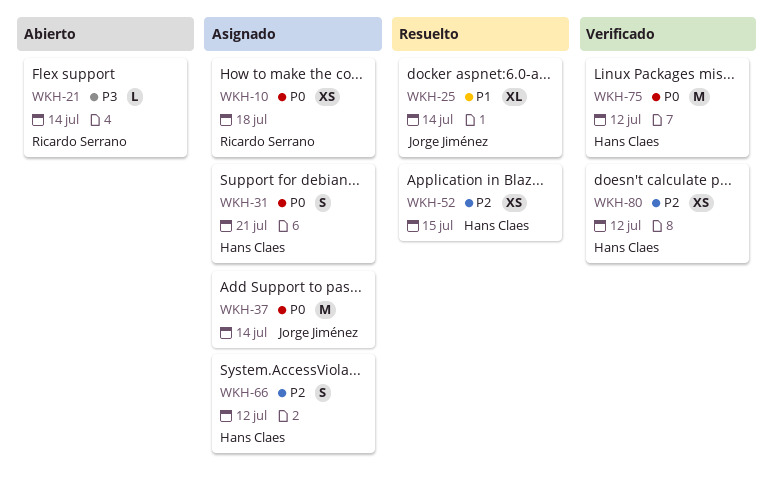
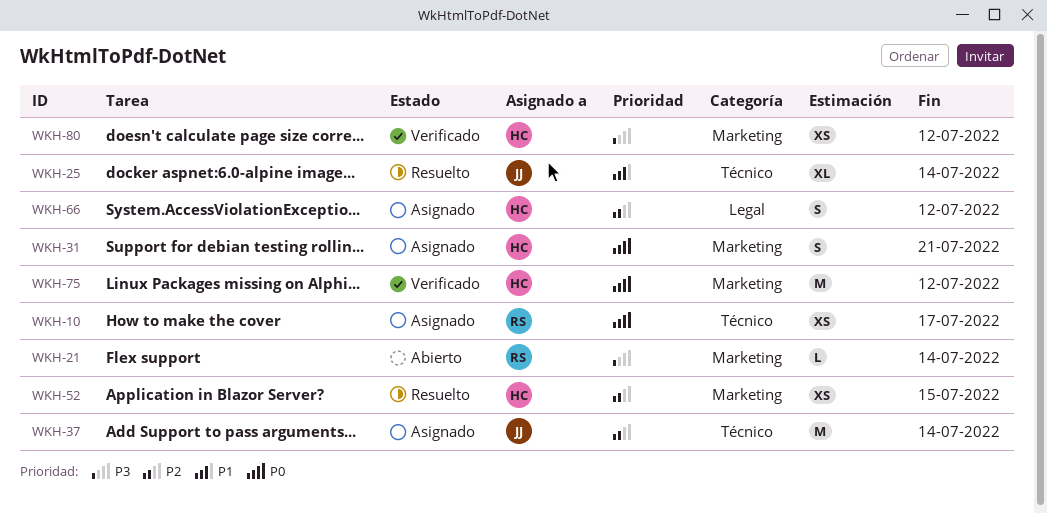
WKH-10, due: Jul 18 -> Jul 17
WKH-37, priority: P0 -> P2
WKH-80, priority: P2 -> P3

